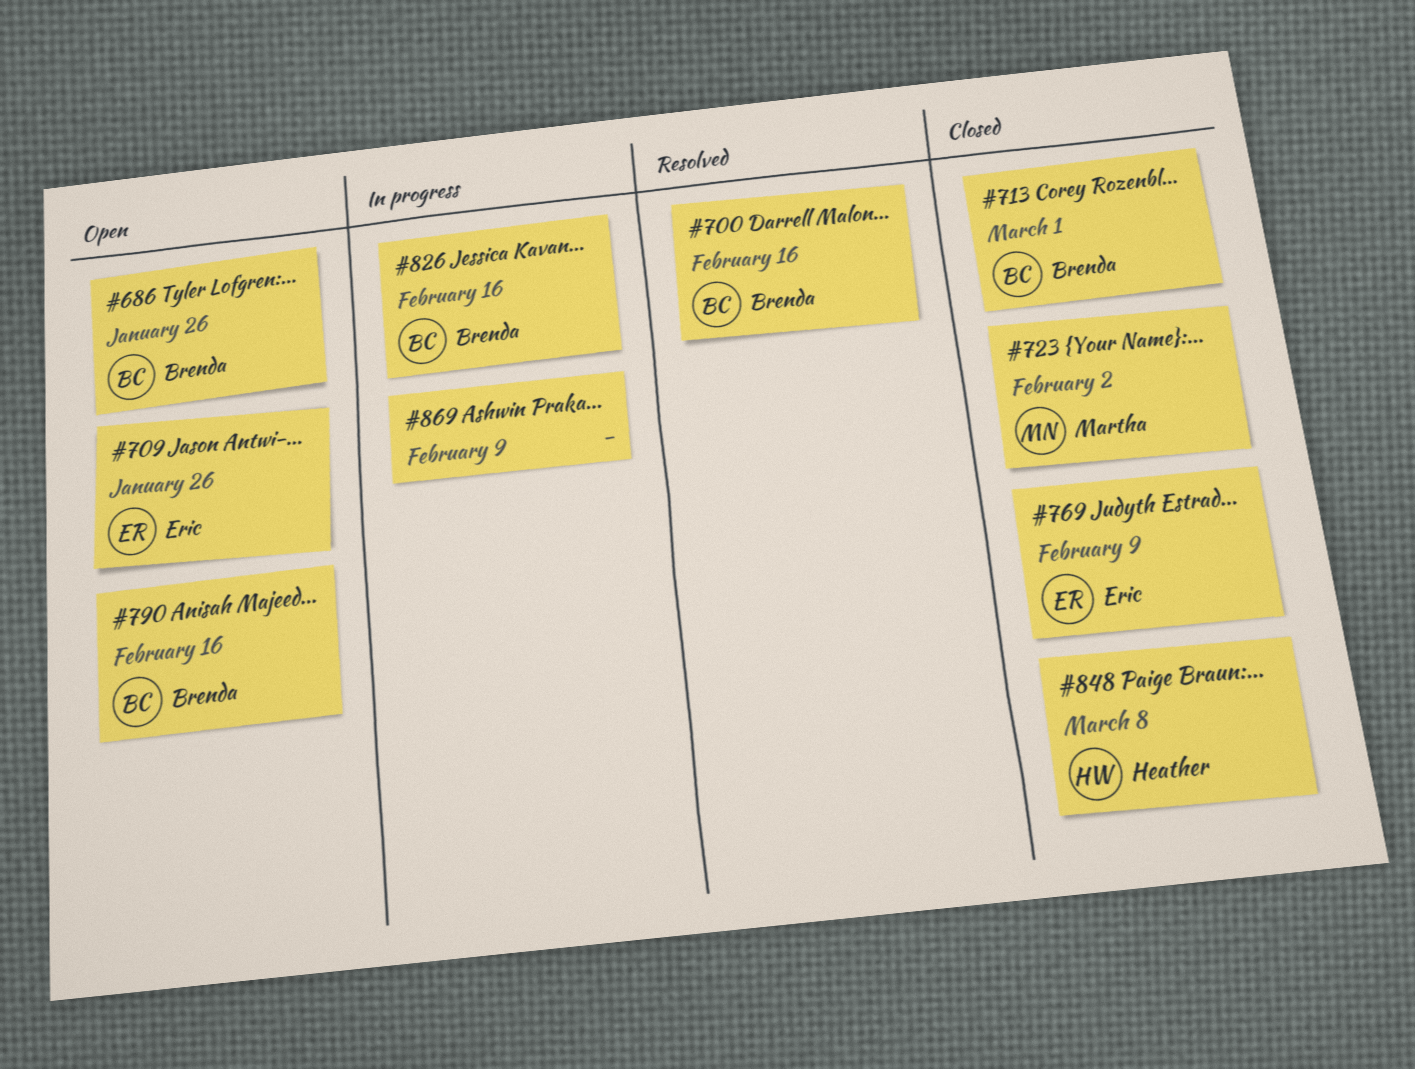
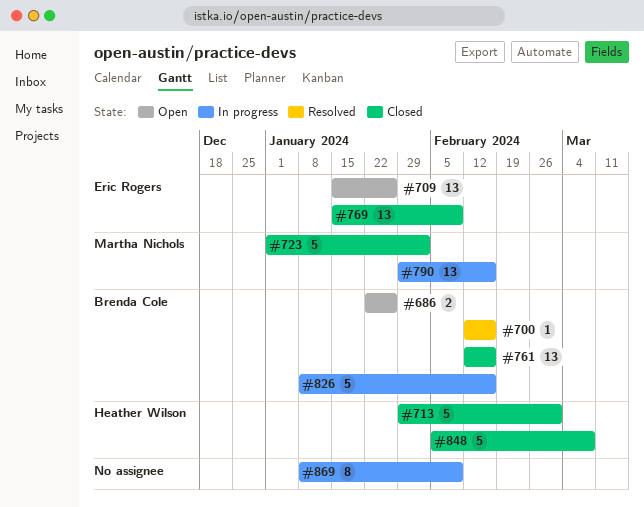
#713, owner: Brenda Cole -> Heather Wilson
#761: none -> present
#790, status: Open -> In progress
#790, owner: Brenda Cole -> Martha Nichols

